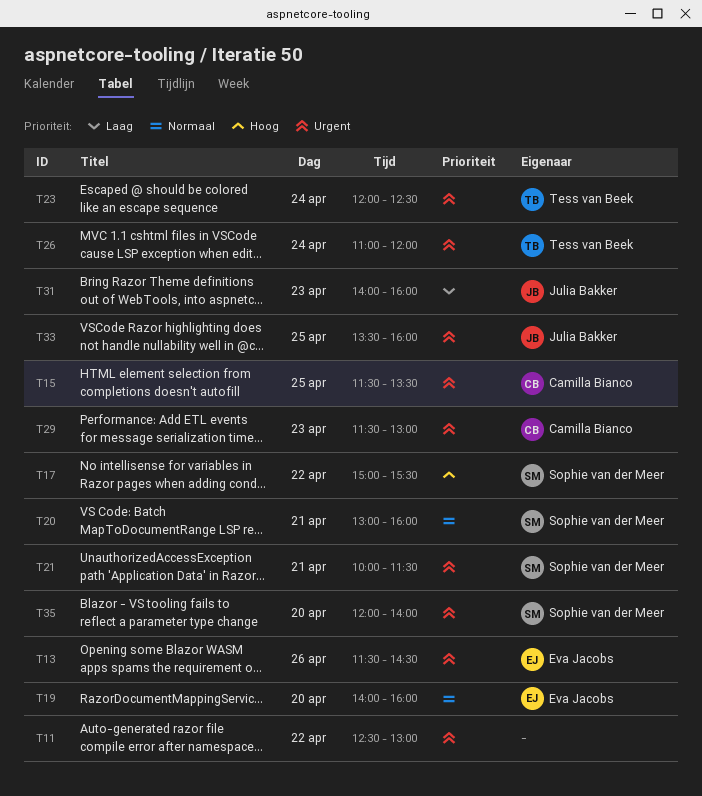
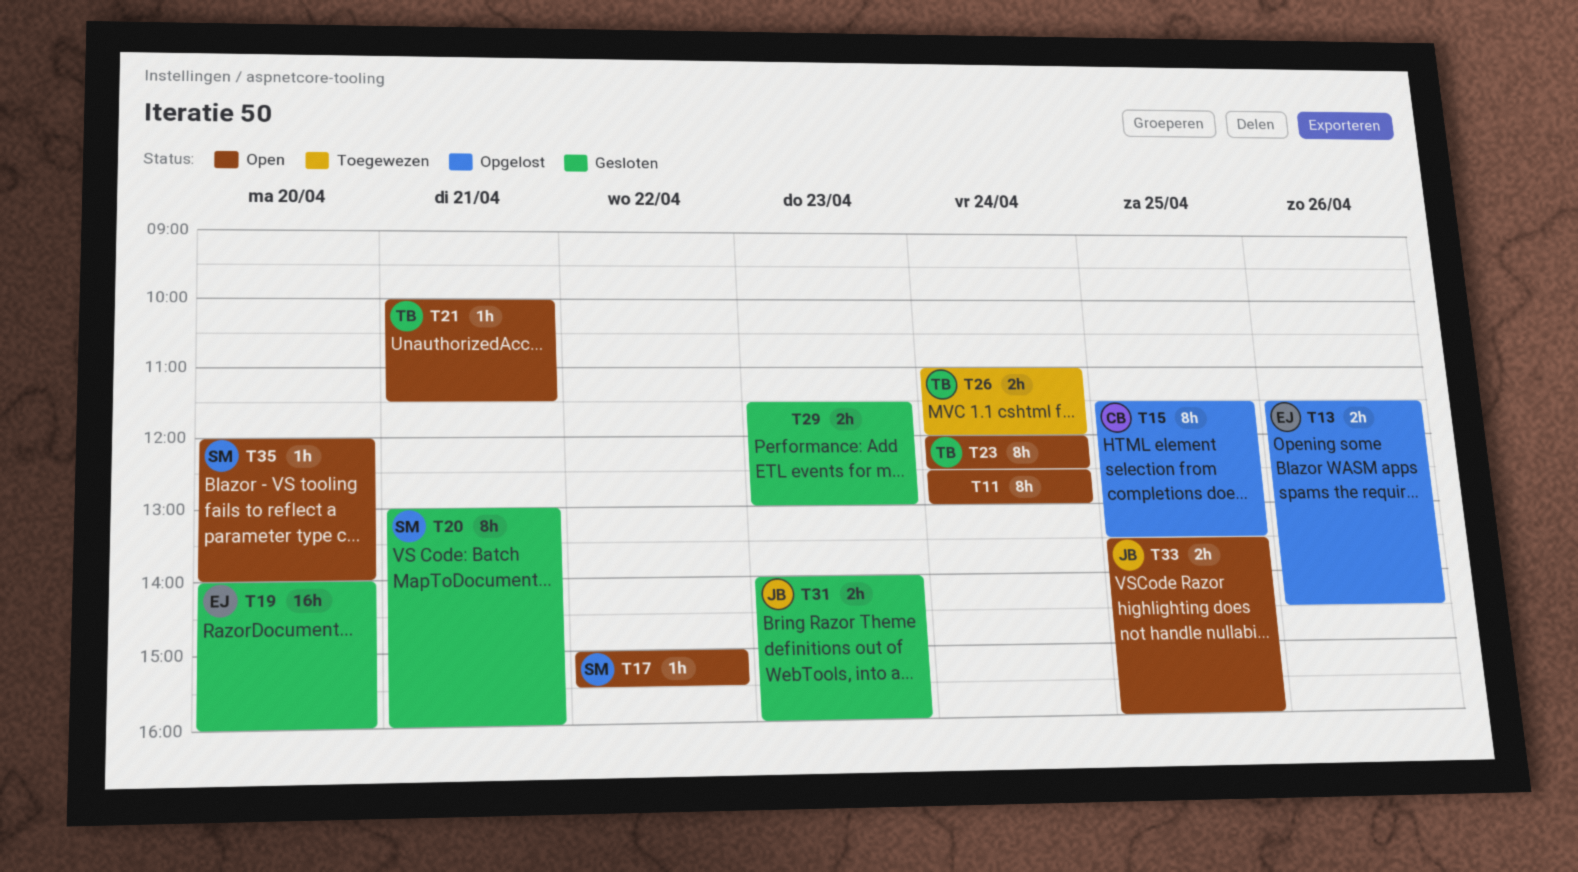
T11, day: Apr 22 -> Apr 24
T21, owner: Sophie van der Meer -> Tess van Beek
T29, owner: Camilla Bianco -> none

